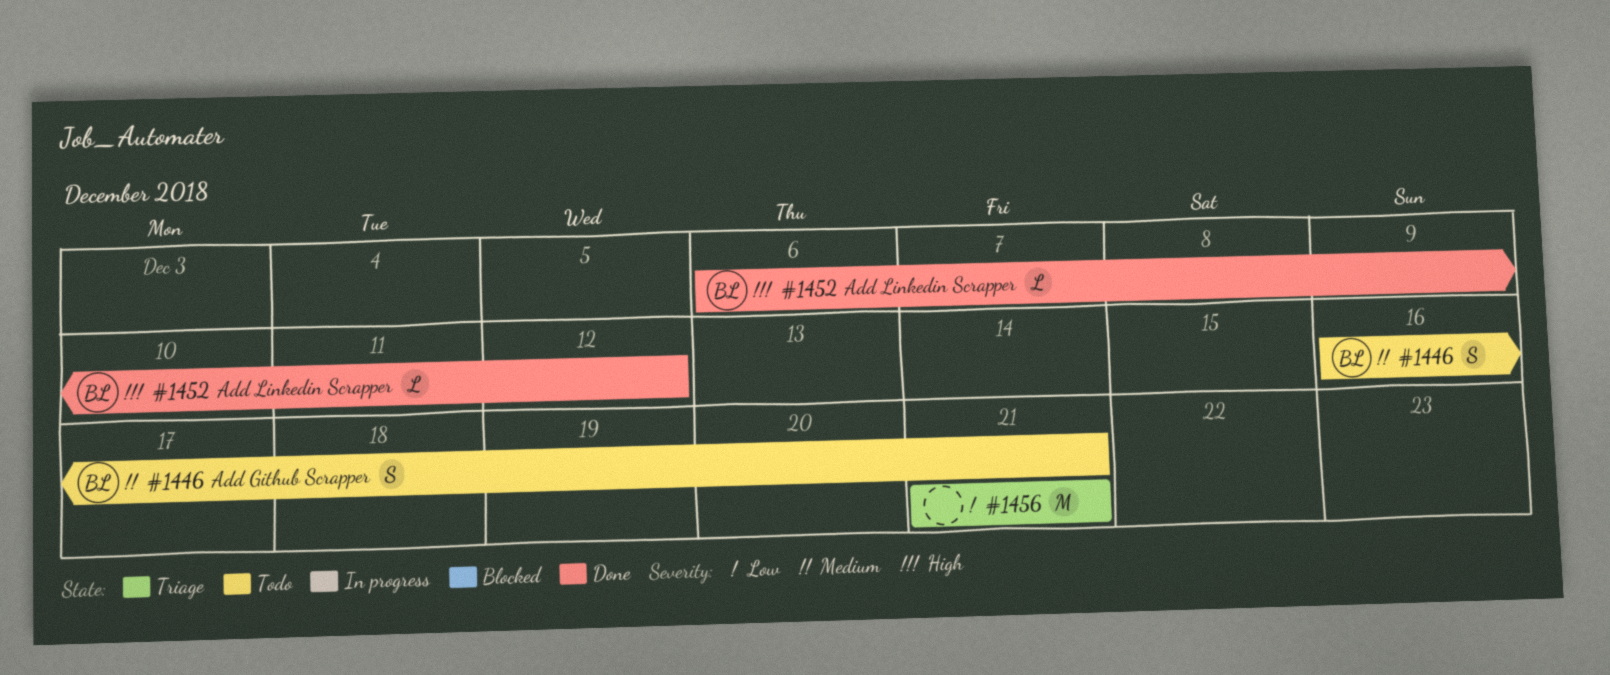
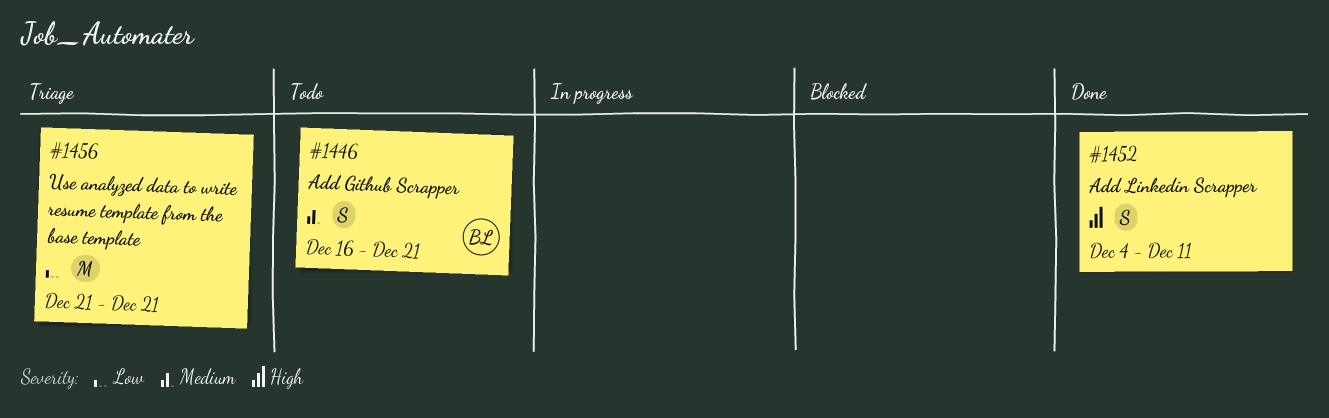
#1452, owner: BL -> none
#1452, estimate: L -> S
#1452, start: Dec 6 -> Dec 4
#1452, due: Dec 12 -> Dec 11

